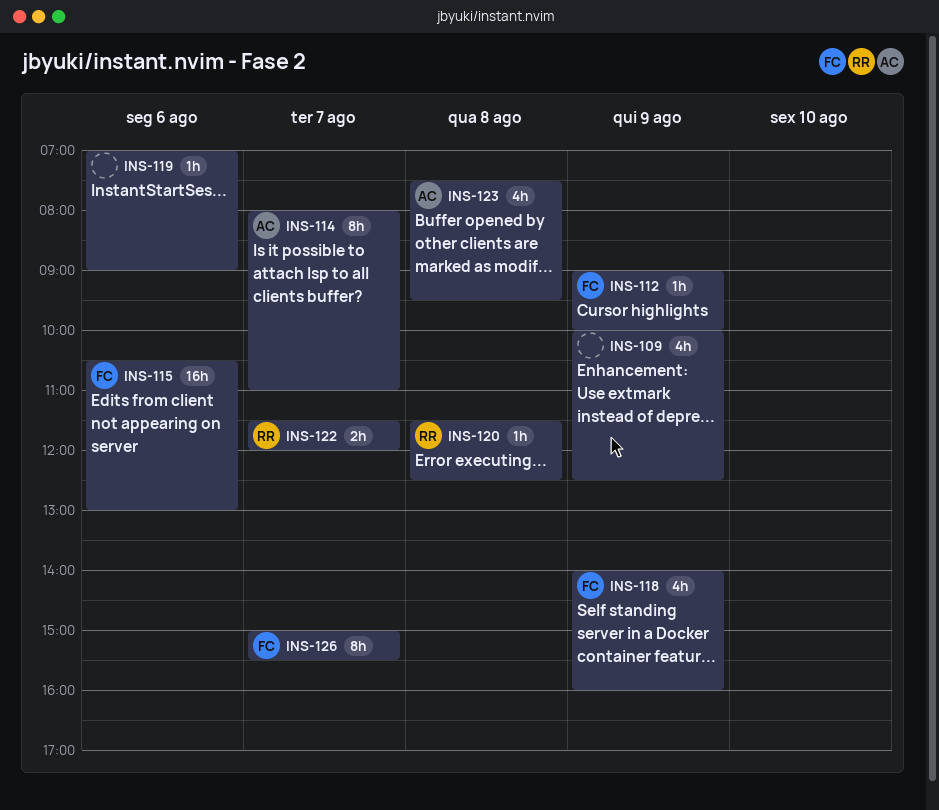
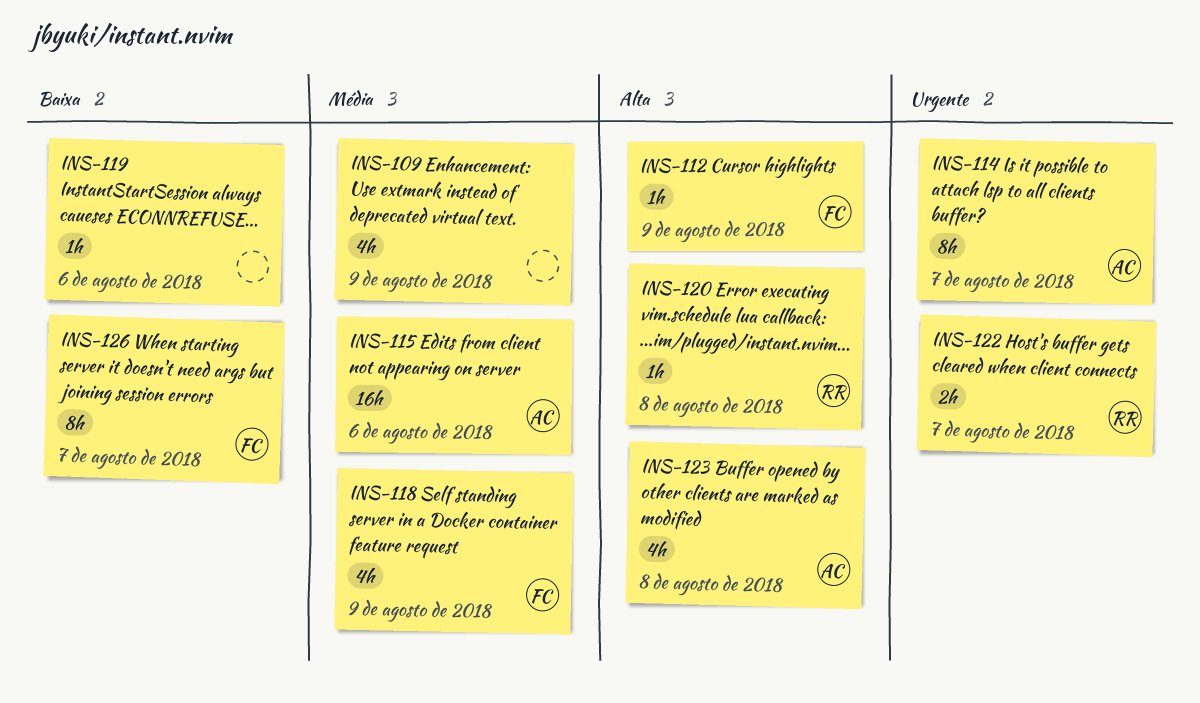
INS-115, owner: FC -> AC

